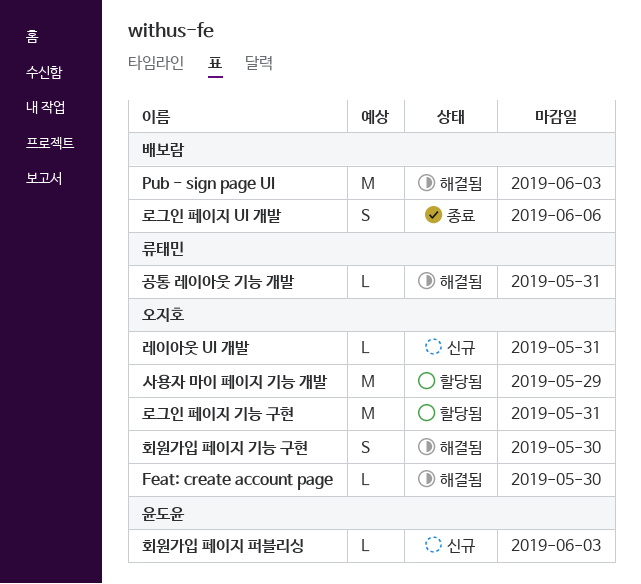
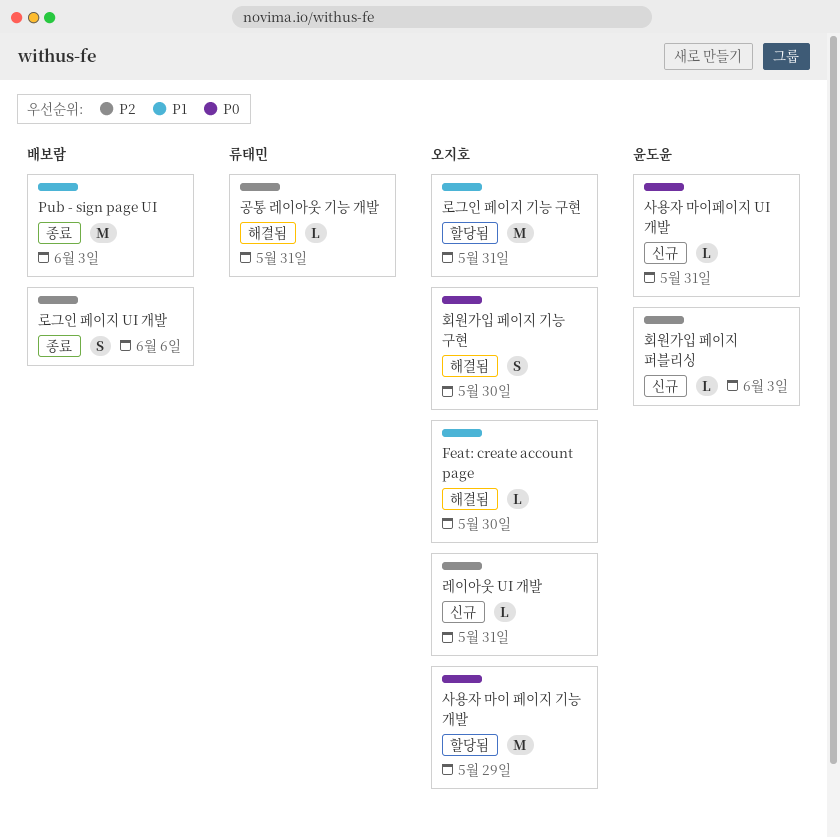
Pub - sign page UI, status: 해결됨 -> 종료
사용자 마이페이지 UI 개발: none -> present

